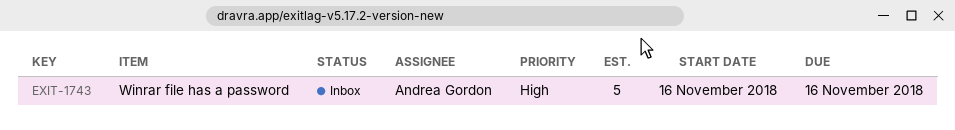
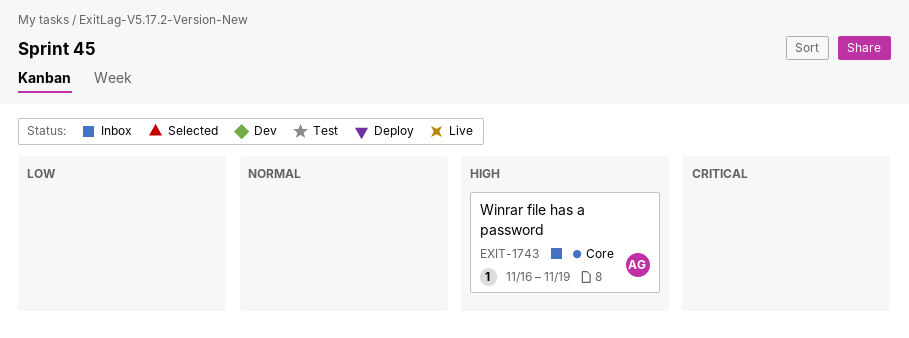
EXIT-1743, estimate: 5 -> 1
EXIT-1743, due: Nov 16 -> Nov 19

